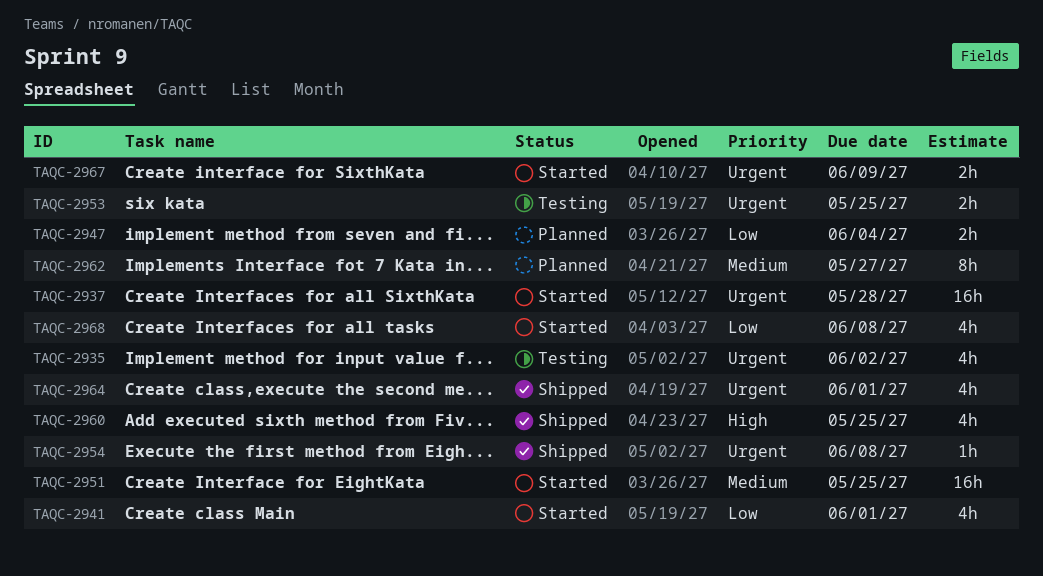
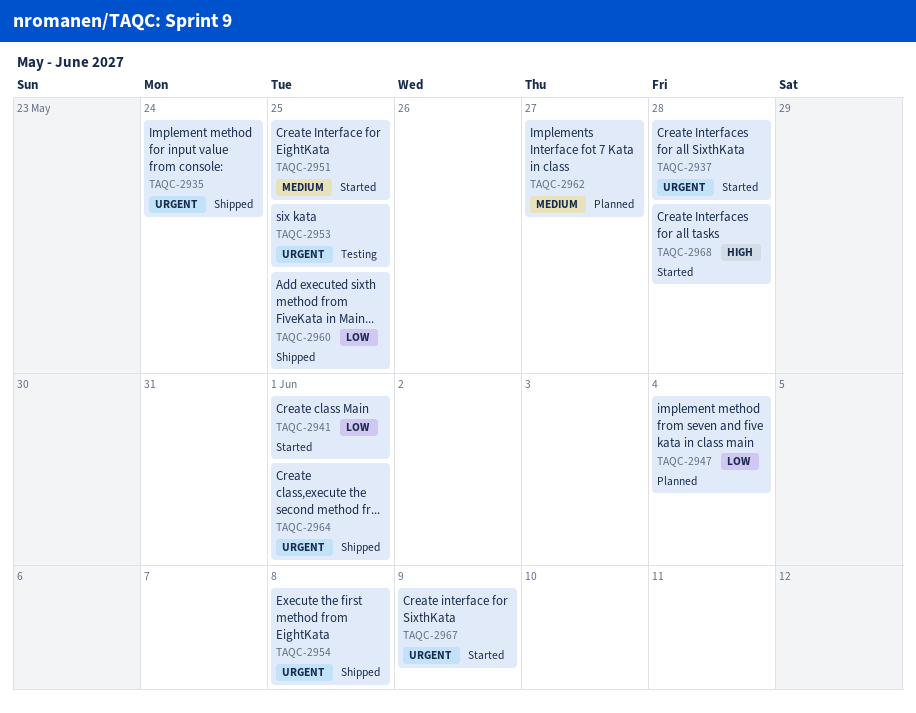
TAQC-2935, status: Testing -> Shipped
TAQC-2935, due: Jun 2 -> May 24
TAQC-2960, priority: High -> Low
TAQC-2968, priority: Low -> High
TAQC-2968, due: Jun 8 -> May 28

